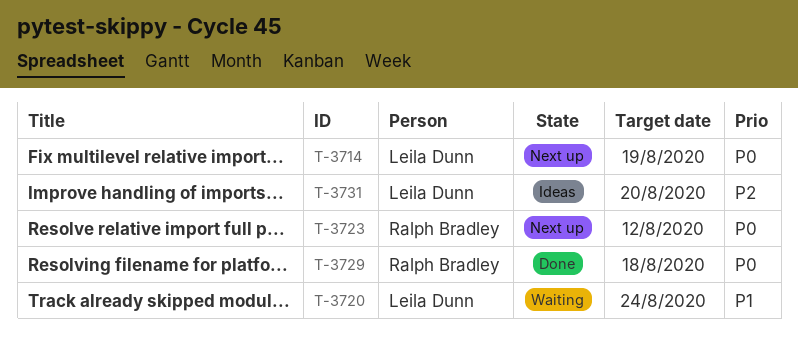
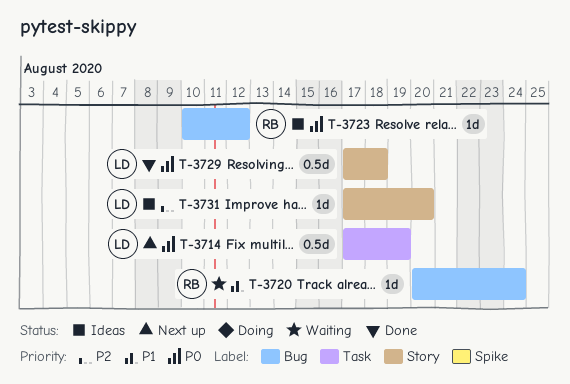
T-3720, owner: Leila Dunn -> Ralph Bradley
T-3723, status: Next up -> Ideas
T-3729, owner: Ralph Bradley -> Leila Dunn

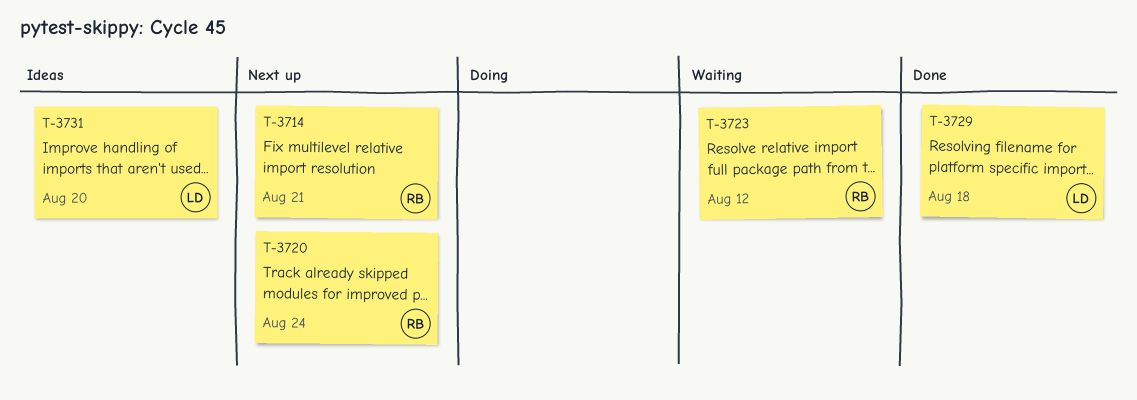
T-3714, owner: LD -> RB
T-3714, due: Aug 19 -> Aug 21
T-3720, status: Waiting -> Next up
T-3723, status: Ideas -> Waiting

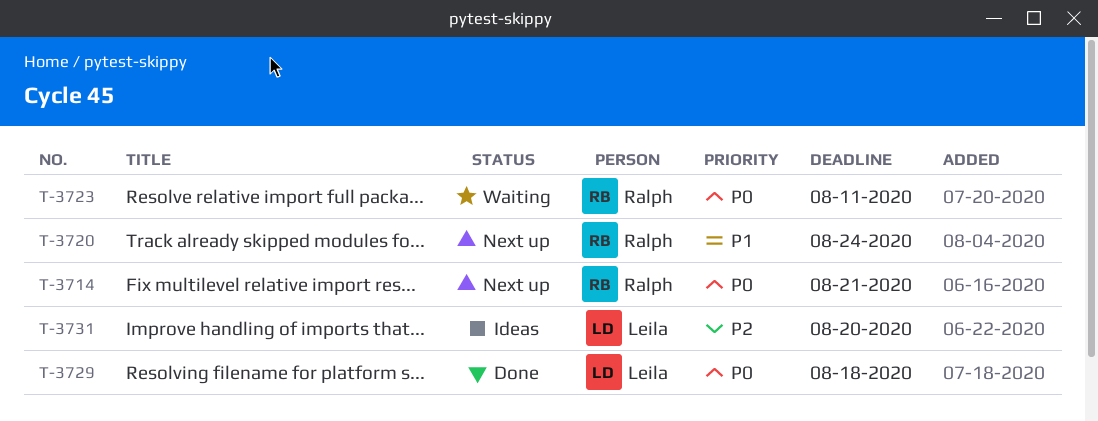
T-3723, due: Aug 12 -> Aug 11

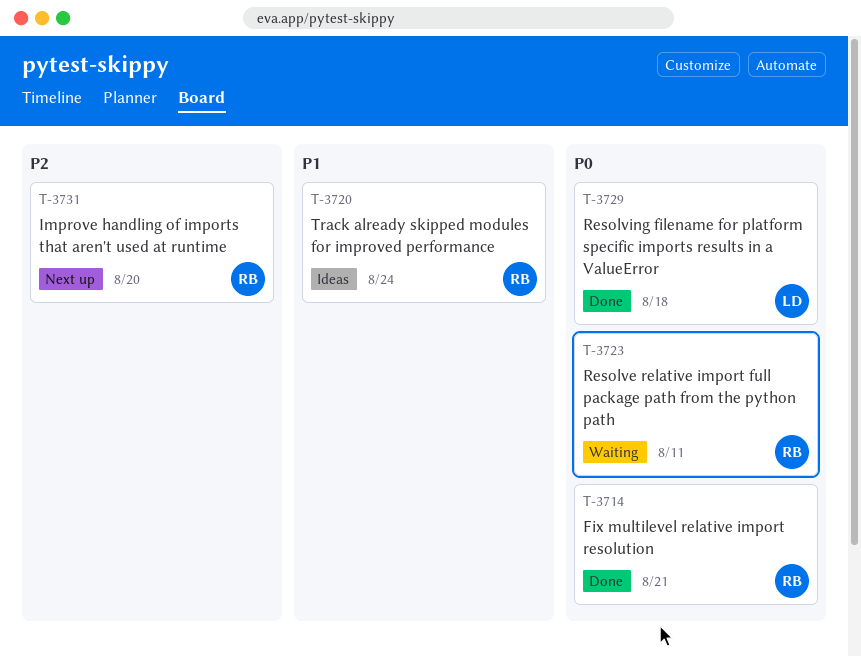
T-3714, status: Next up -> Done
T-3720, status: Next up -> Ideas
T-3731, status: Ideas -> Next up
T-3731, owner: Leila -> Ralph

